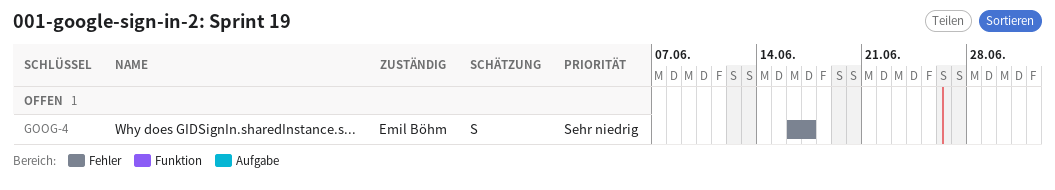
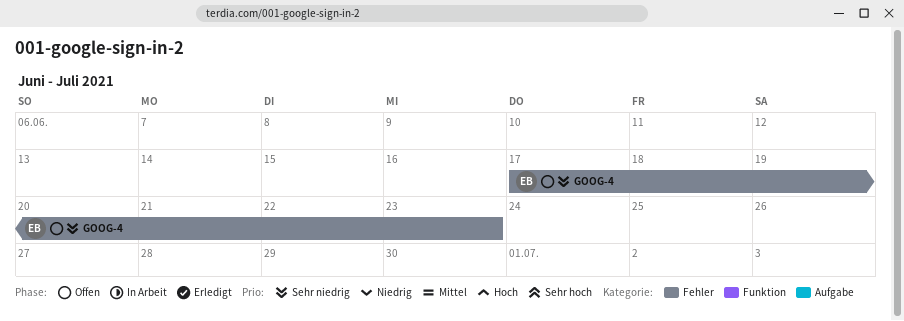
GOOG-4, start: Jun 16 -> Jun 17
GOOG-4, due: Jun 17 -> Jun 23

